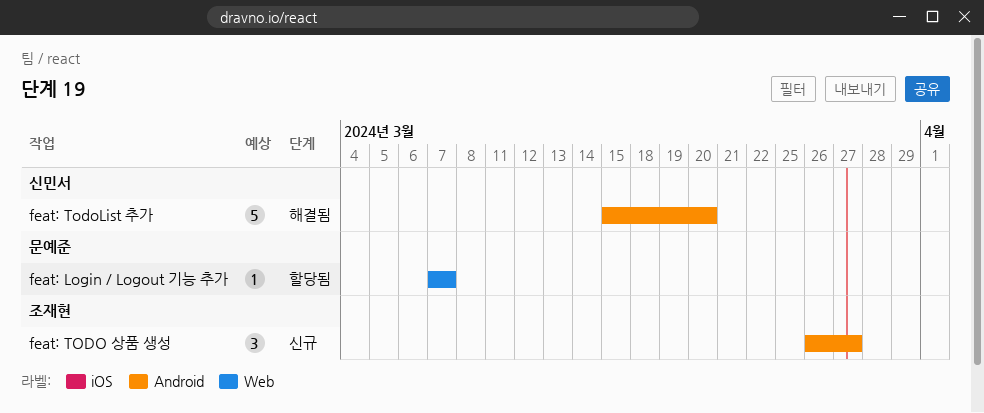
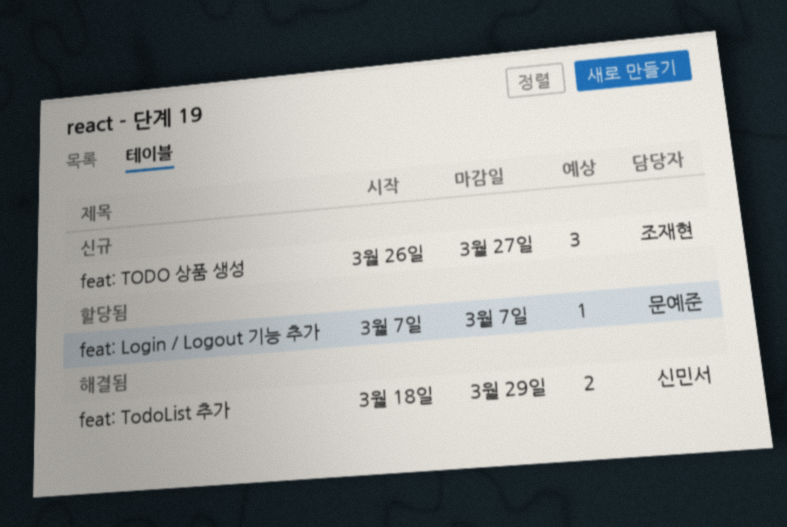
feat: TodoList 추가, estimate: 5 -> 2
feat: TodoList 추가, start: Mar 15 -> Mar 18
feat: TodoList 추가, due: Mar 20 -> Mar 29

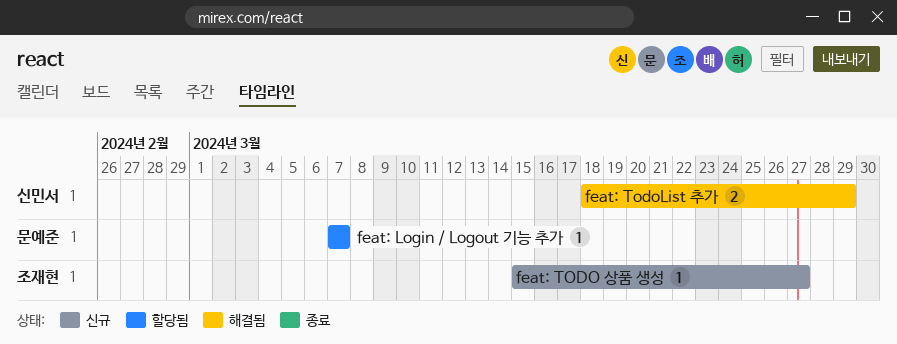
feat: TODO 상품 생성, estimate: 3 -> 1
feat: TODO 상품 생성, start: Mar 26 -> Mar 15

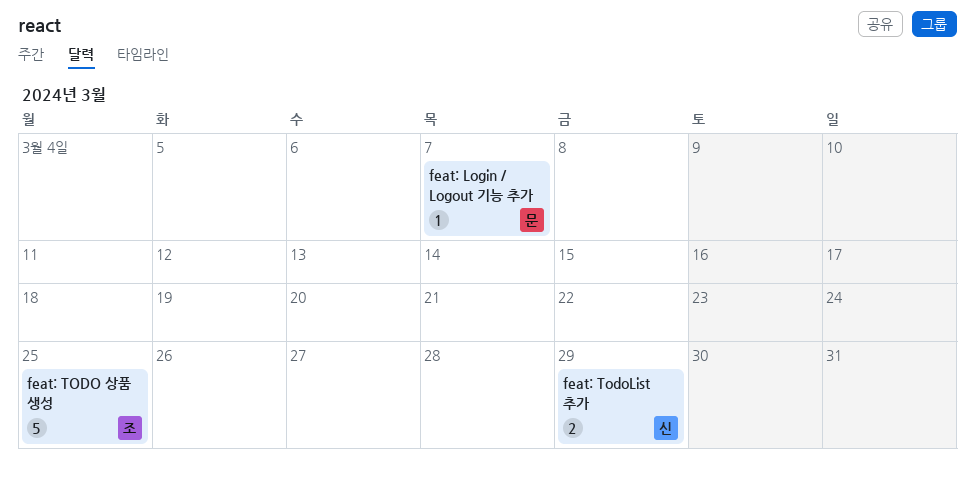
feat: TODO 상품 생성, estimate: 1 -> 5
feat: TODO 상품 생성, due: Mar 27 -> Mar 25

